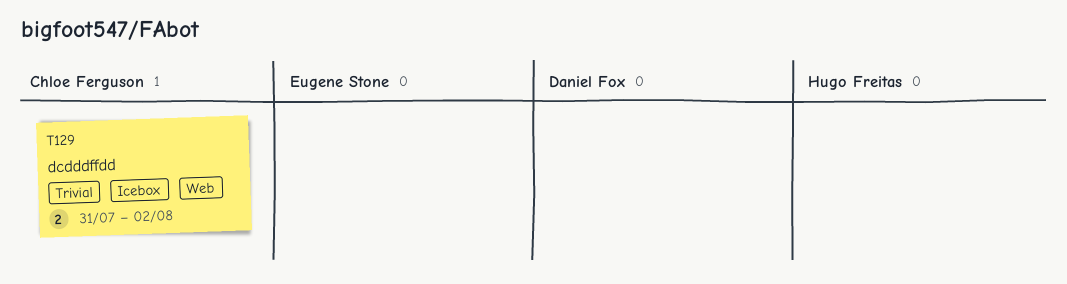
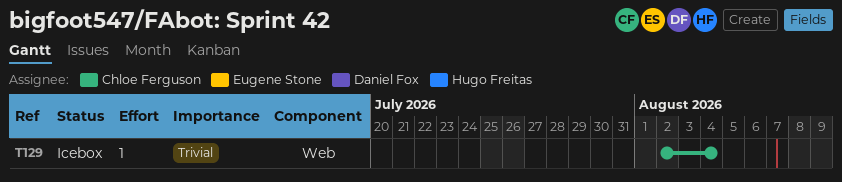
T129, estimate: 2 -> 1
T129, start: Jul 31 -> Aug 2
T129, due: Aug 2 -> Aug 4

